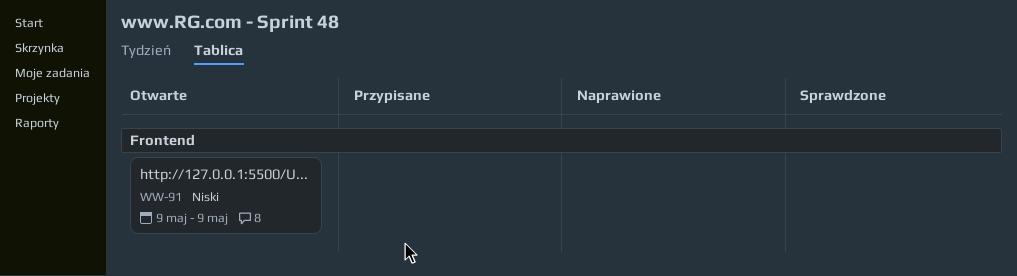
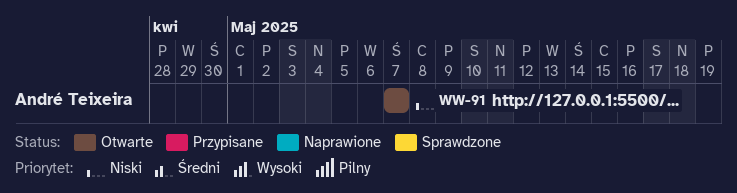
WW-91, start: May 9 -> May 7
WW-91, due: May 9 -> May 7

